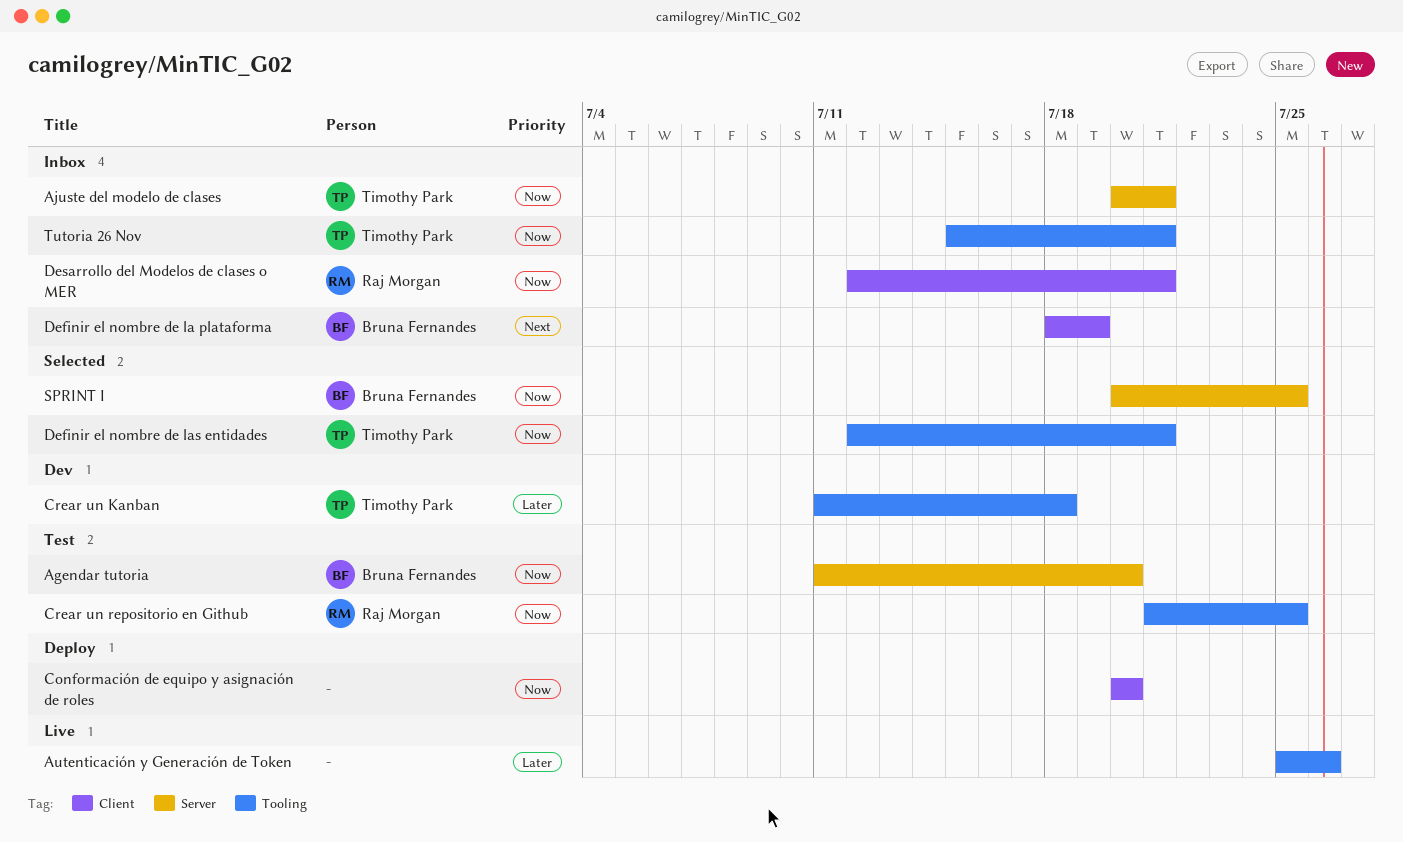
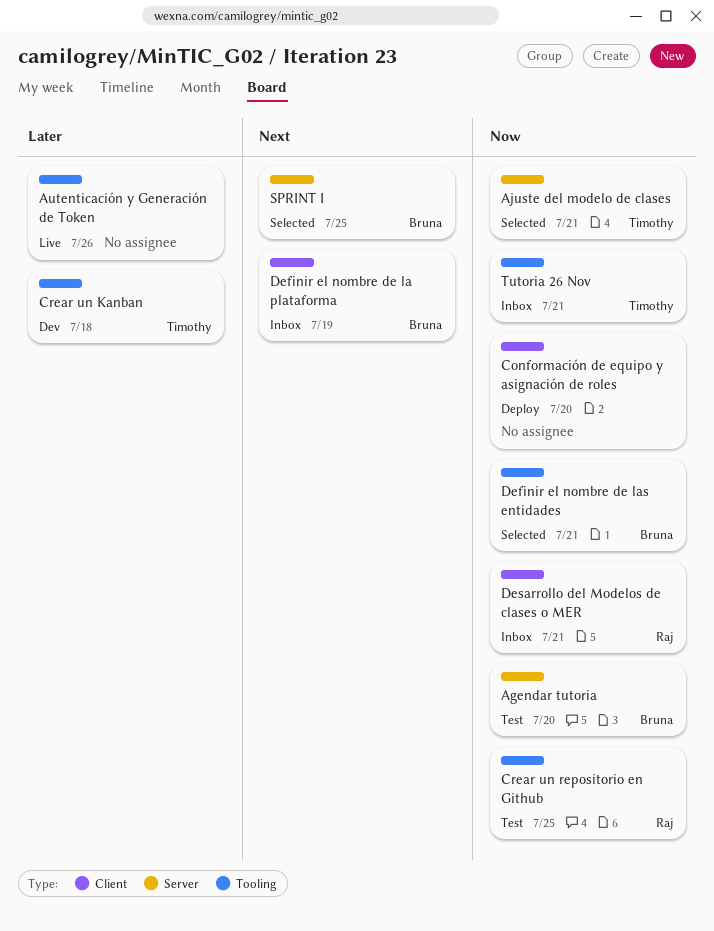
Ajuste del modelo de clases, status: Inbox -> Selected
Definir el nombre de las entidades, owner: Timothy Park -> Bruna Fernandes
SPRINT I, priority: Now -> Next

